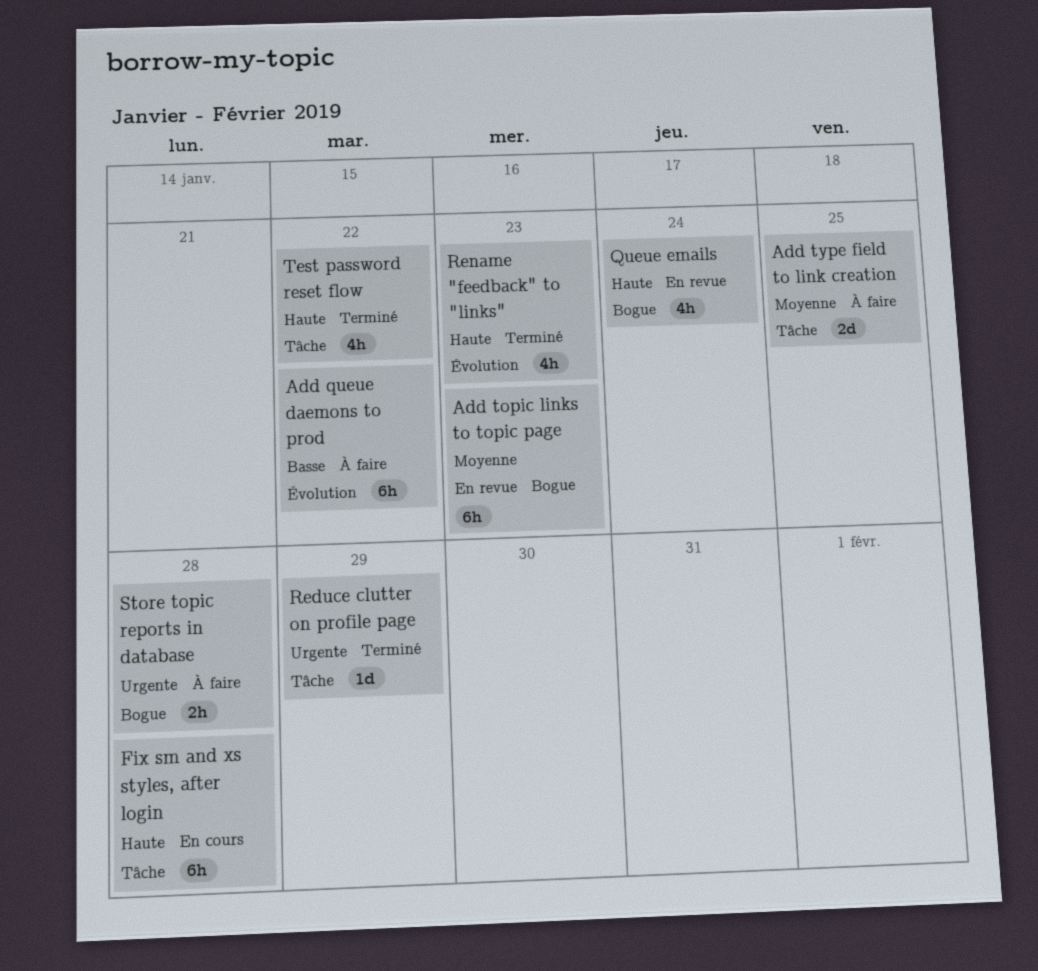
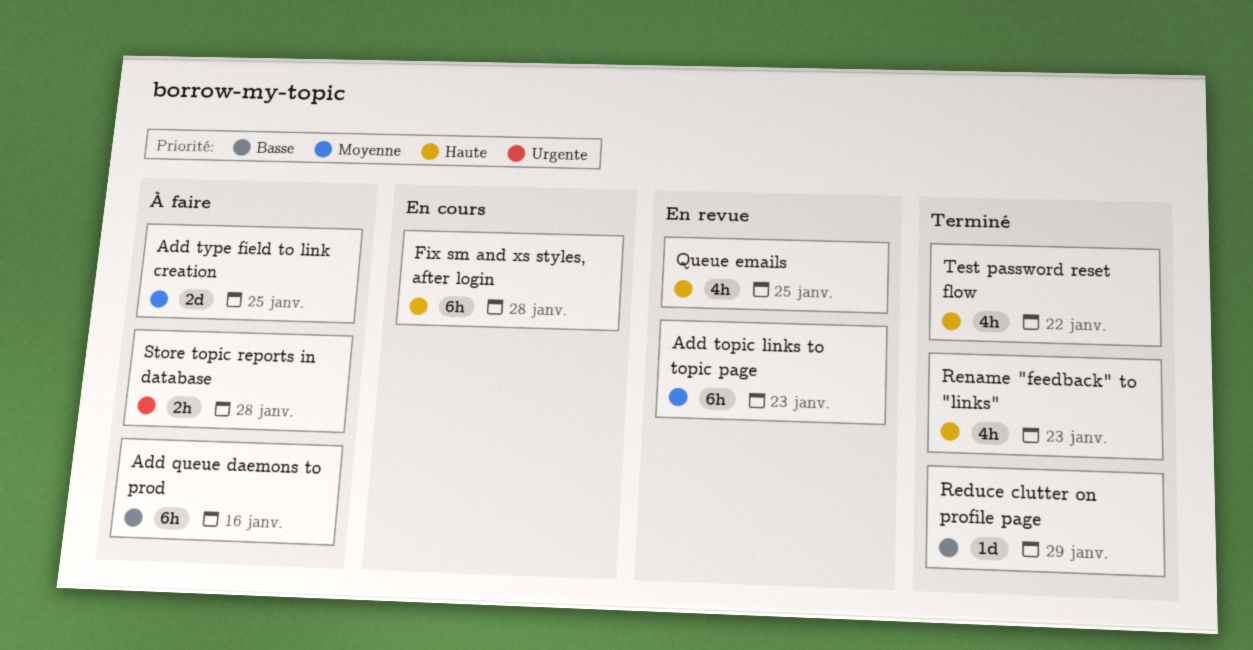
Add queue daemons to prod, due: Jan 22 -> Jan 16
Queue emails, due: Jan 24 -> Jan 25
Reduce clutter on profile page, priority: Urgente -> Basse

